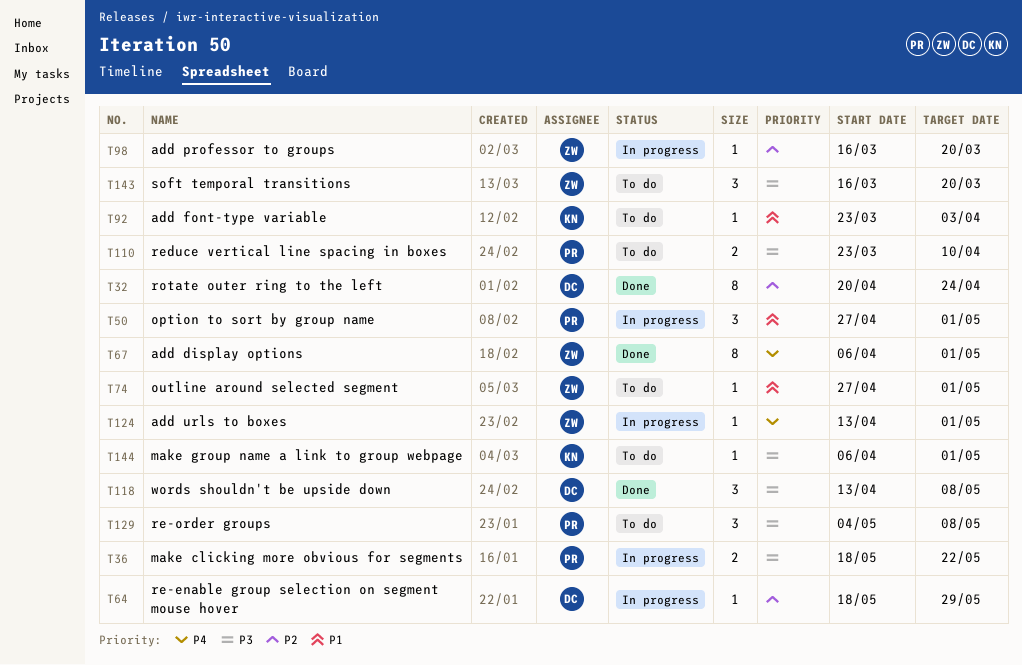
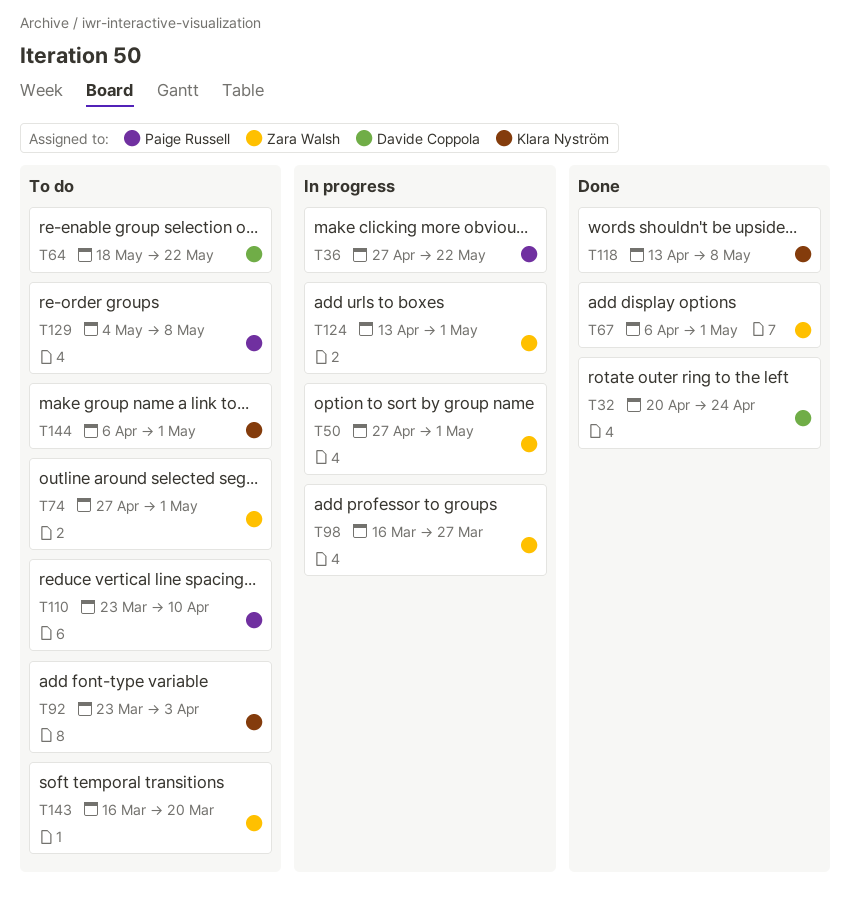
T36, start: May 18 -> Apr 27
T50, owner: Paige Russell -> Zara Walsh
T64, status: In progress -> To do
T64, due: May 29 -> May 22
T98, due: Mar 20 -> Mar 27
T118, owner: Davide Coppola -> Klara Nyström

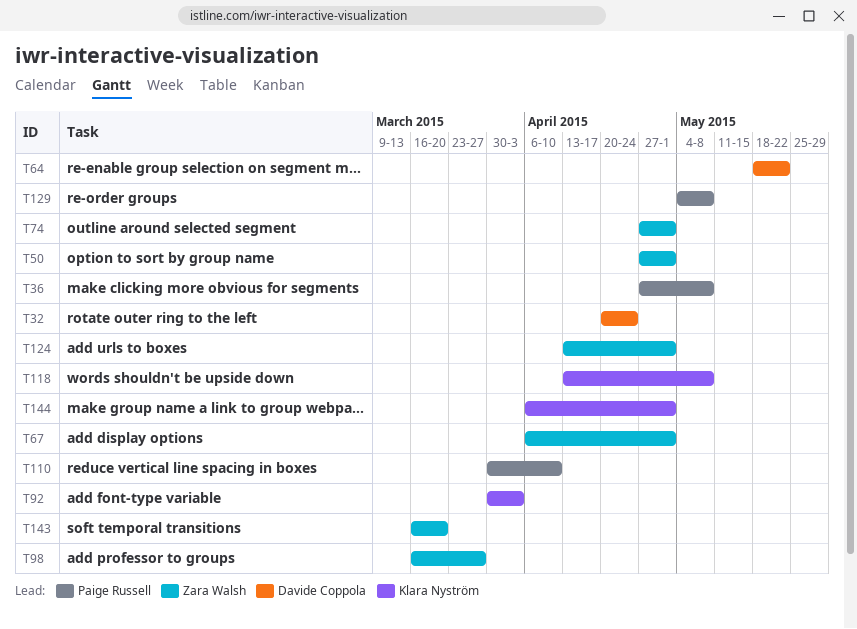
T36, due: May 22 -> May 8
T92, start: Mar 23 -> Mar 30
T110, start: Mar 23 -> Mar 30

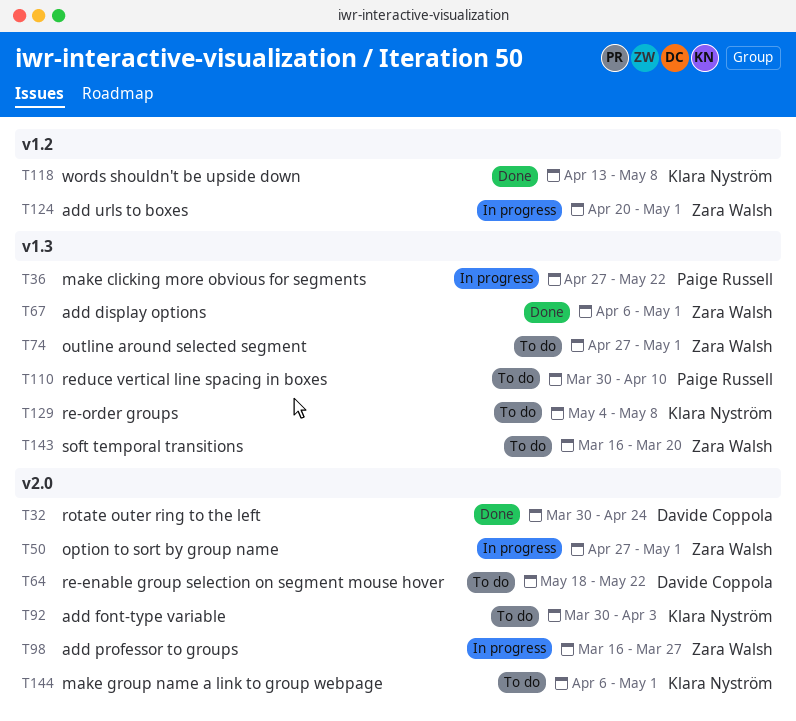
T32, start: Apr 20 -> Mar 30
T36, due: May 8 -> May 22
T124, start: Apr 13 -> Apr 20
T129, owner: Paige Russell -> Klara Nyström

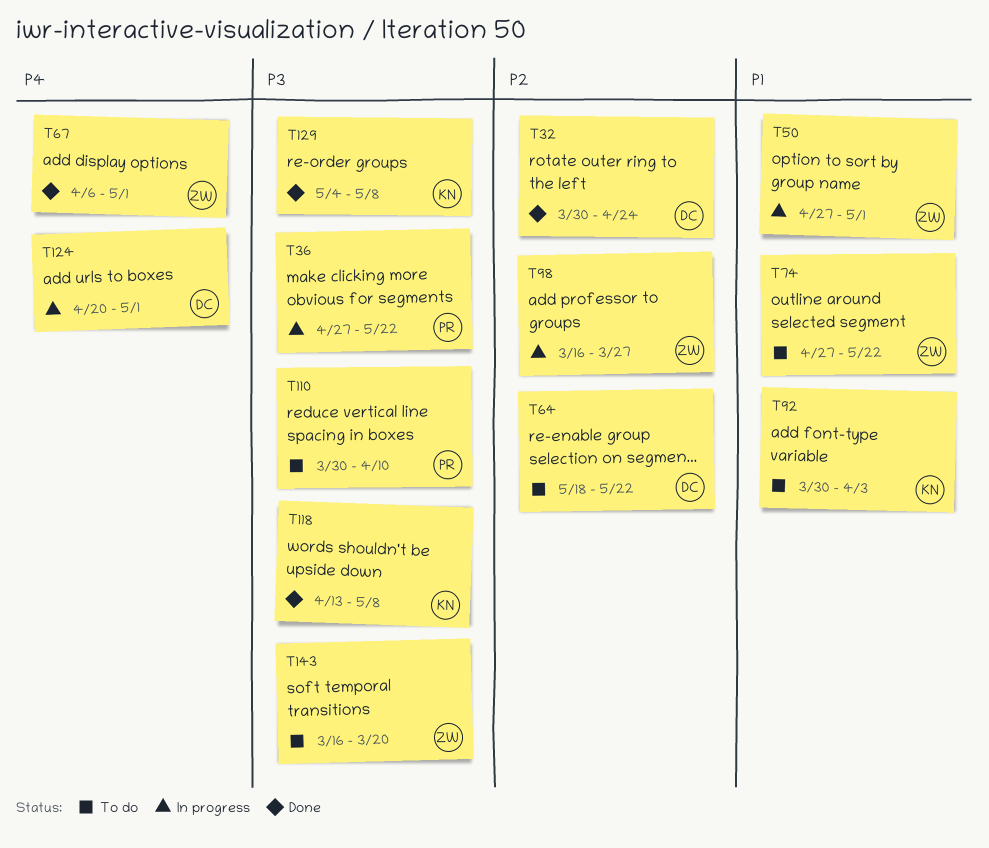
T74, due: May 1 -> May 22
T124, owner: Zara Walsh -> Davide Coppola
T129, status: To do -> Done
T144: present -> none

